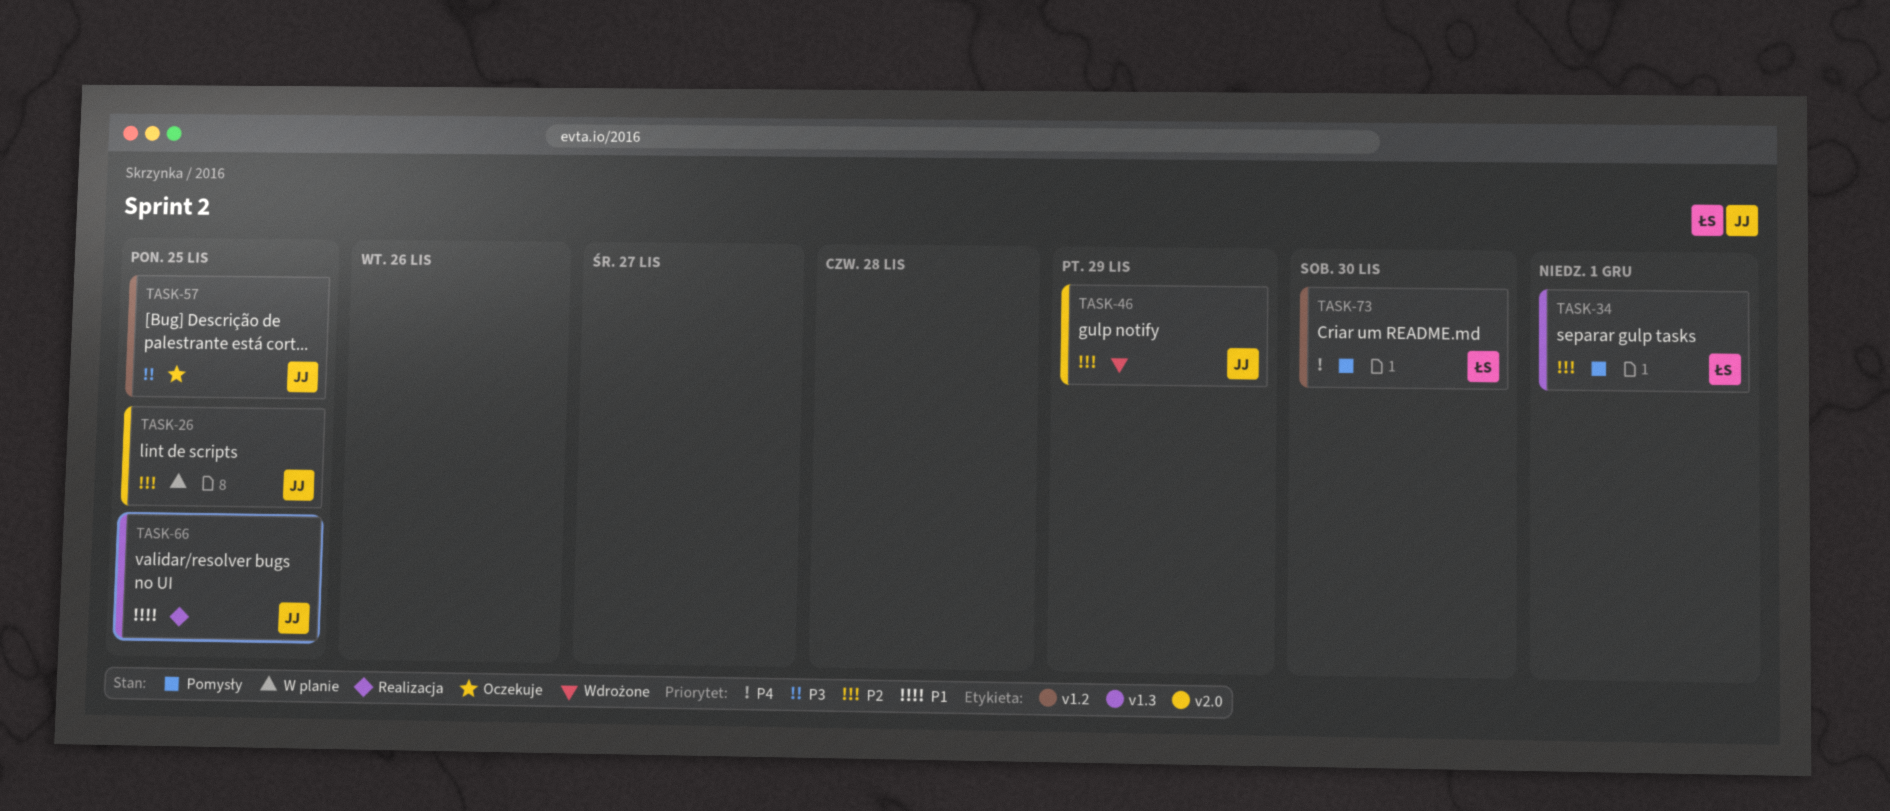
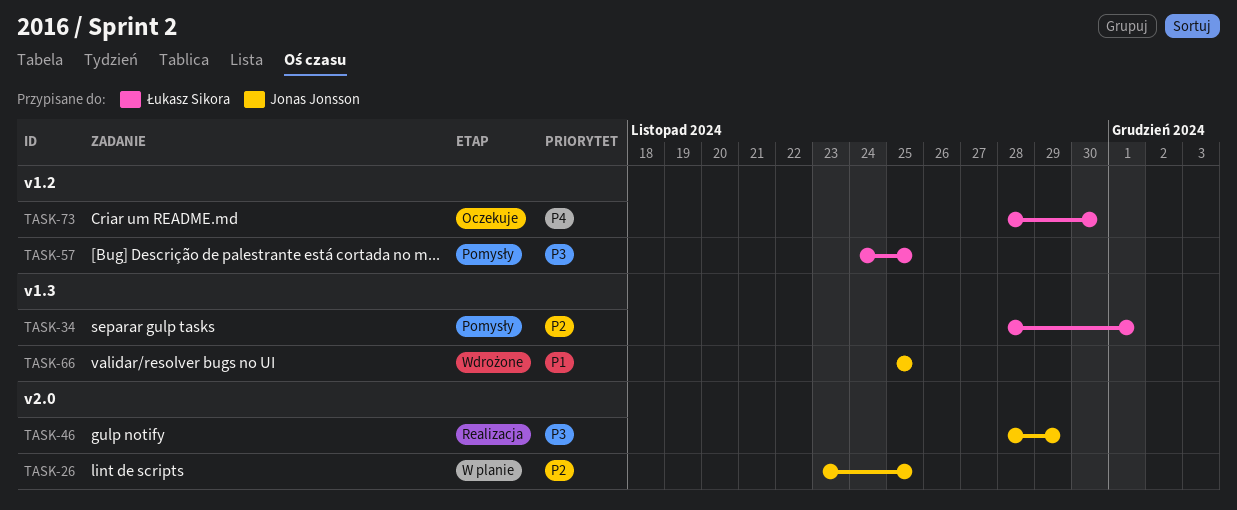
TASK-46, status: Wdrożone -> Realizacja
TASK-46, priority: P2 -> P3
TASK-57, status: Oczekuje -> Pomysły
TASK-57, owner: Jonas Jonsson -> Łukasz Sikora
TASK-66, status: Realizacja -> Wdrożone
TASK-73, status: Pomysły -> Oczekuje

